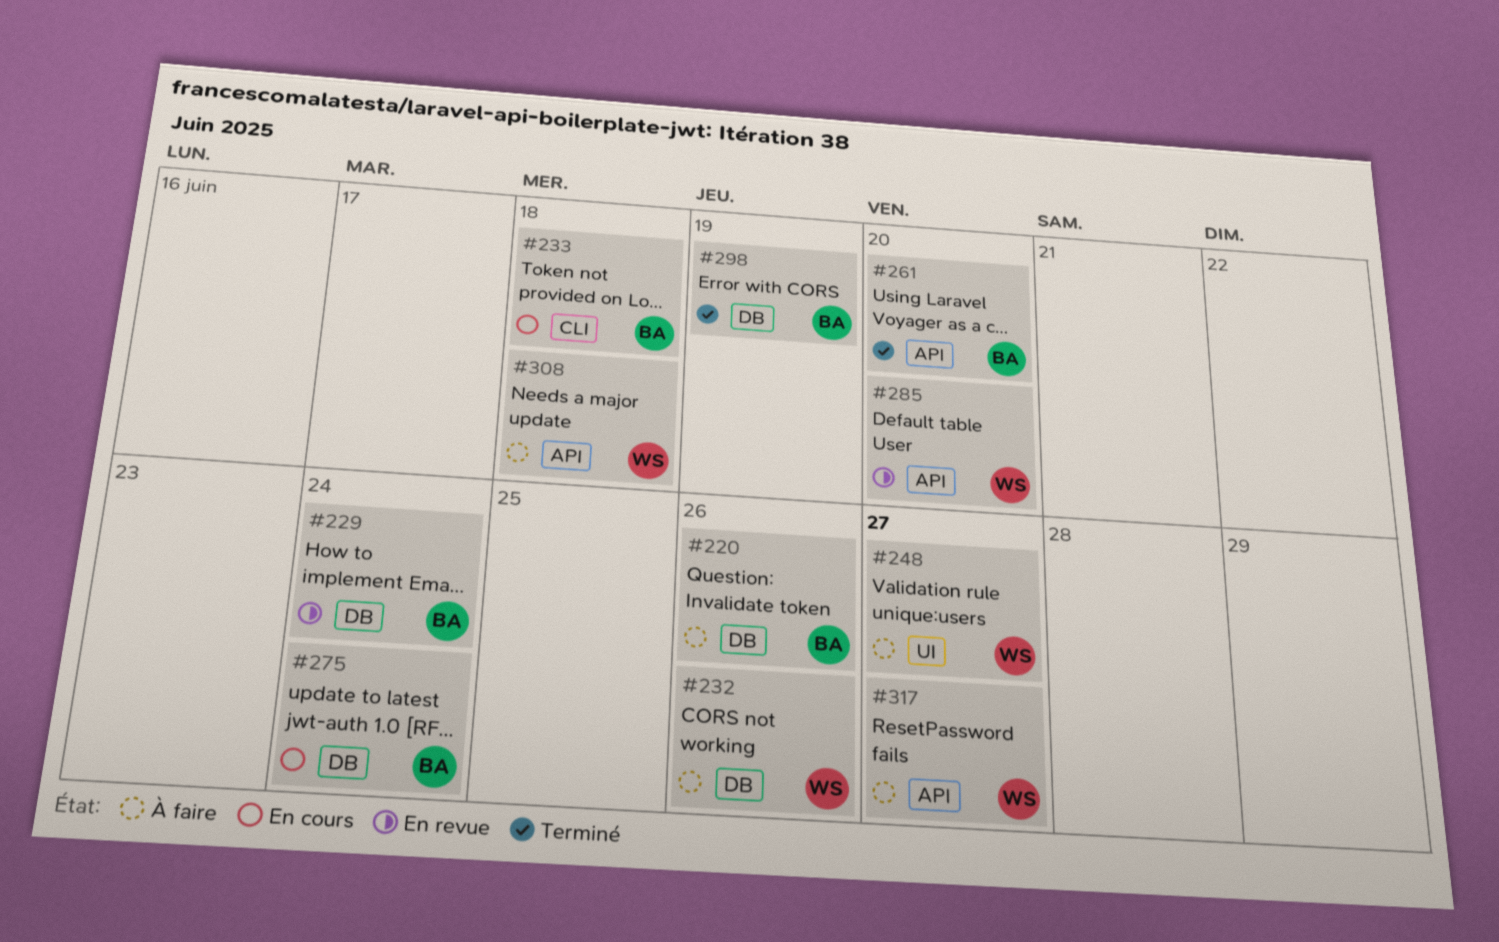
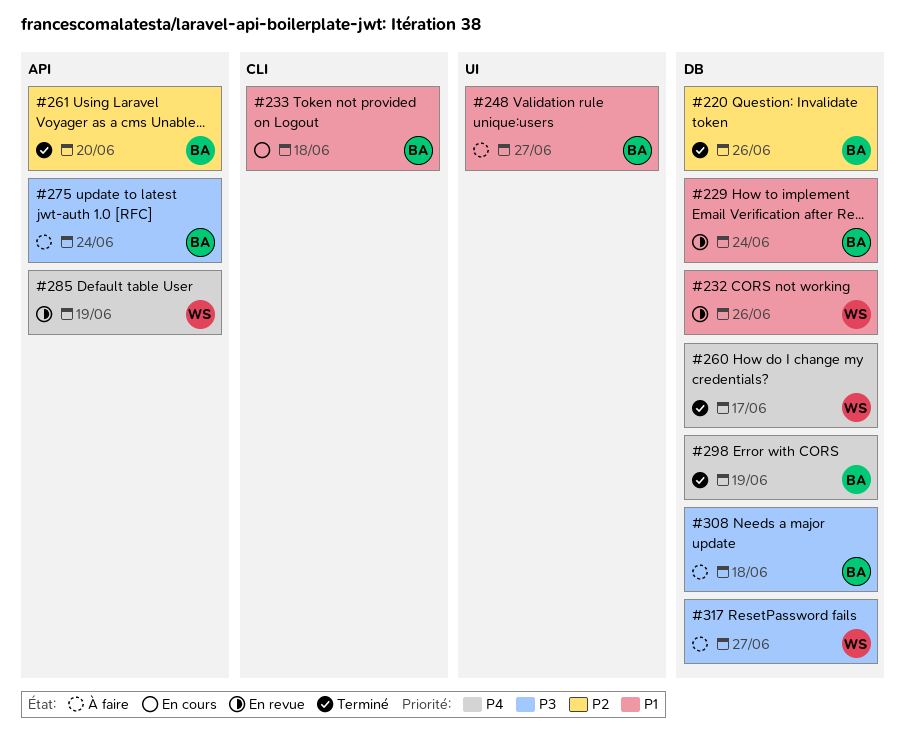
#220, status: À faire -> Terminé
#232, status: À faire -> En revue
#248, owner: WS -> BA
#260: none -> present
#275, status: En cours -> À faire
#275, label: DB -> API
#285, due: Jun 20 -> Jun 19
#308, owner: WS -> BA
#308, label: API -> DB
#317, label: API -> DB

